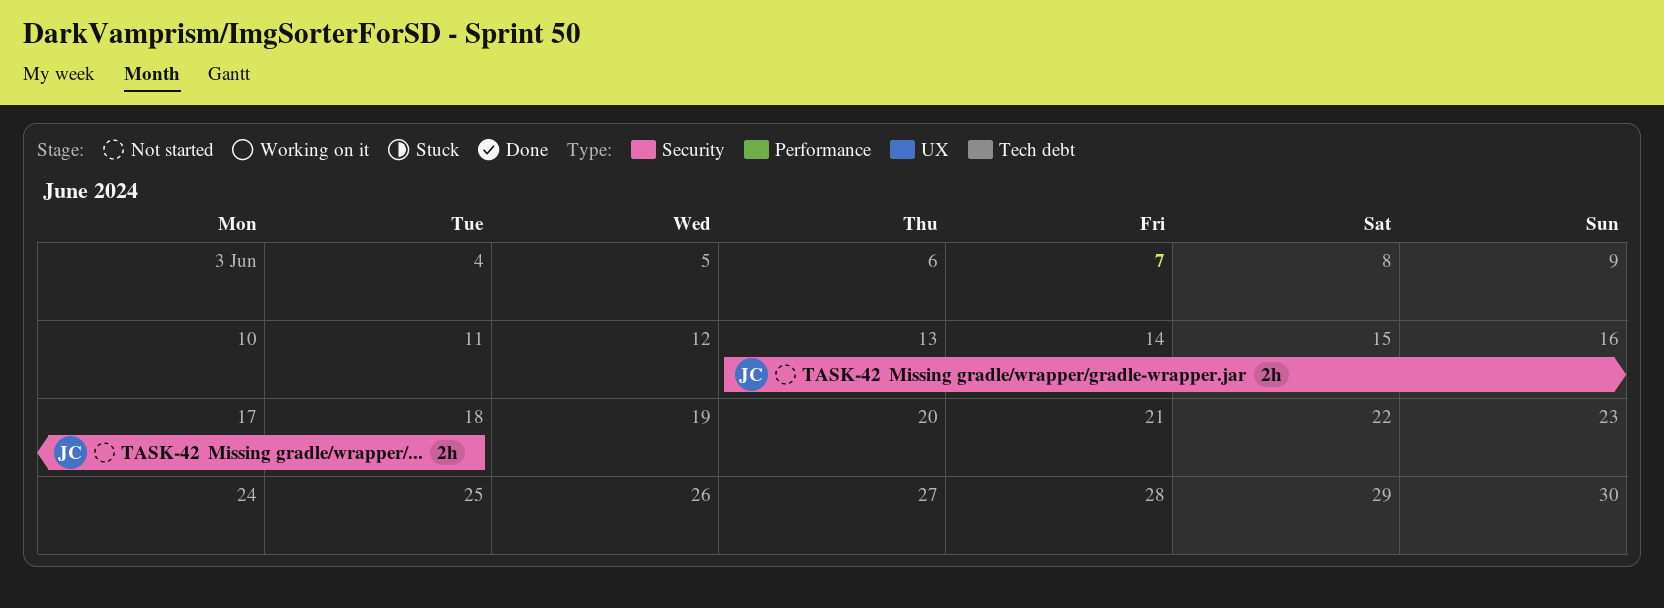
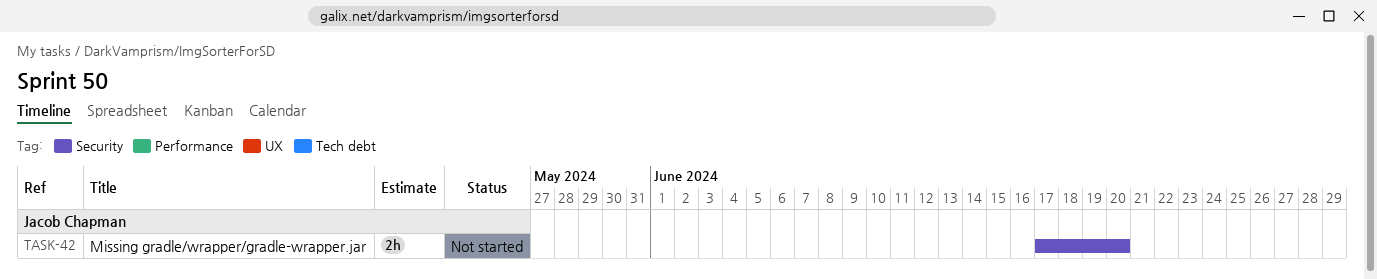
TASK-42, start: Jun 13 -> Jun 17
TASK-42, due: Jun 18 -> Jun 20

